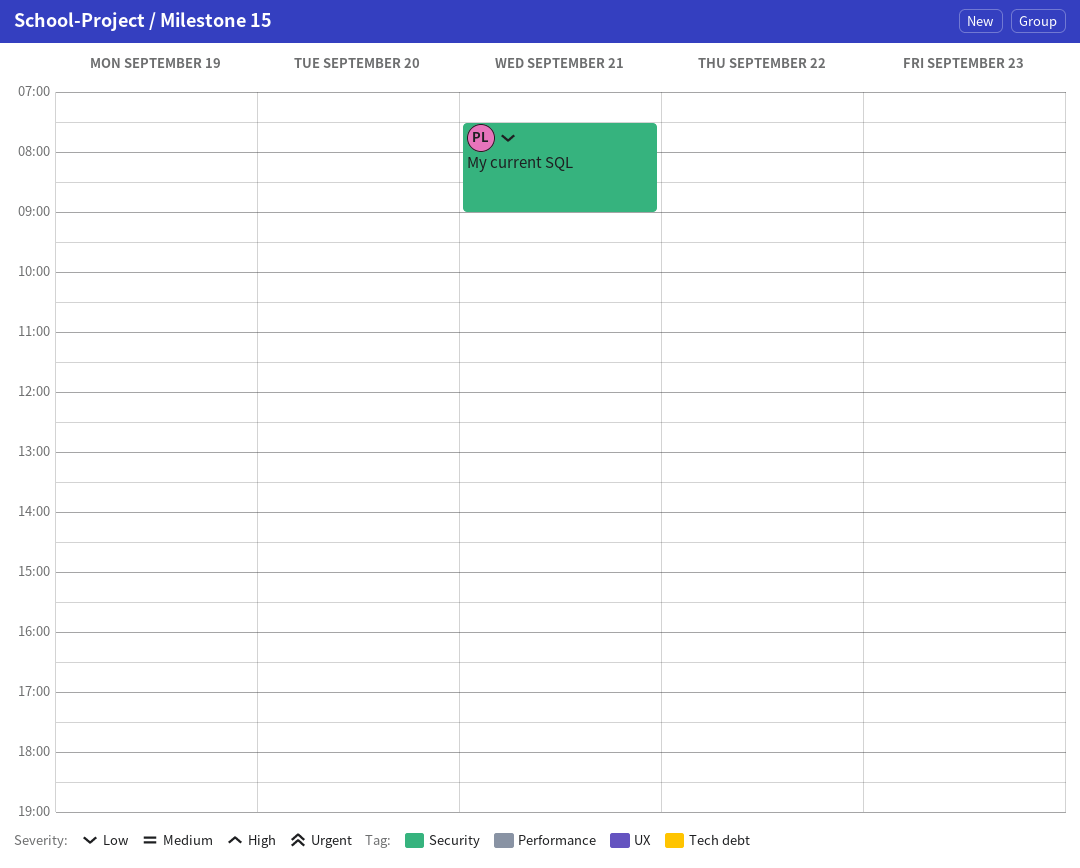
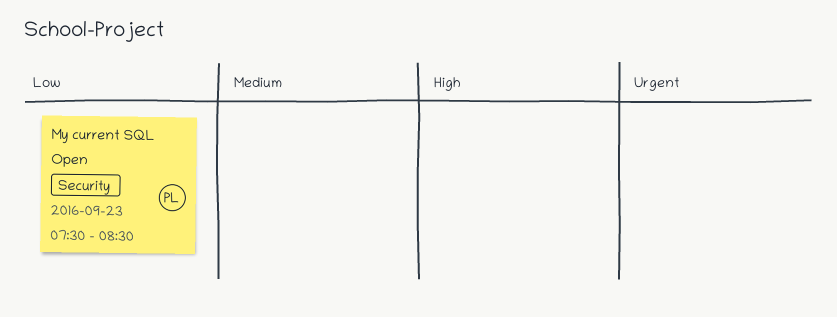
My current SQL, day: Sep 21 -> Sep 23
My current SQL, ends: 09:00 -> 08:30

